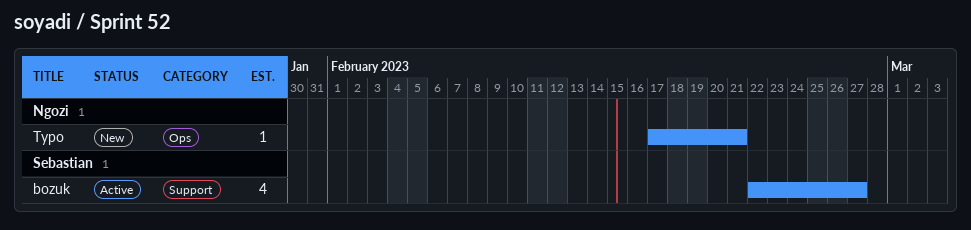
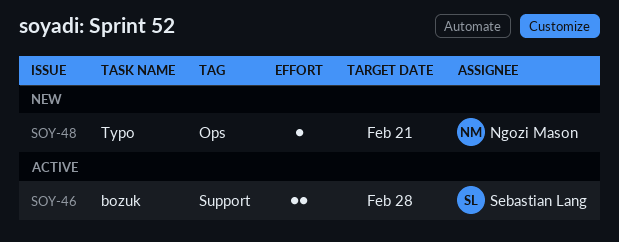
bozuk, estimate: 4 -> 2
bozuk, due: Feb 27 -> Feb 28

